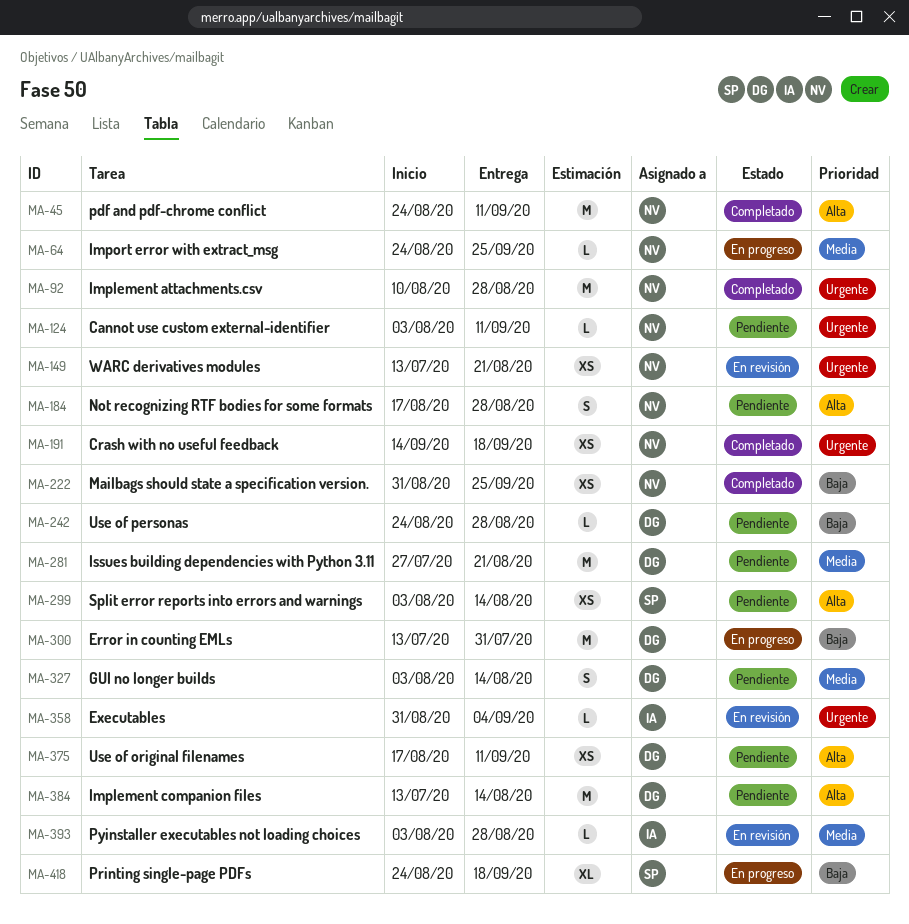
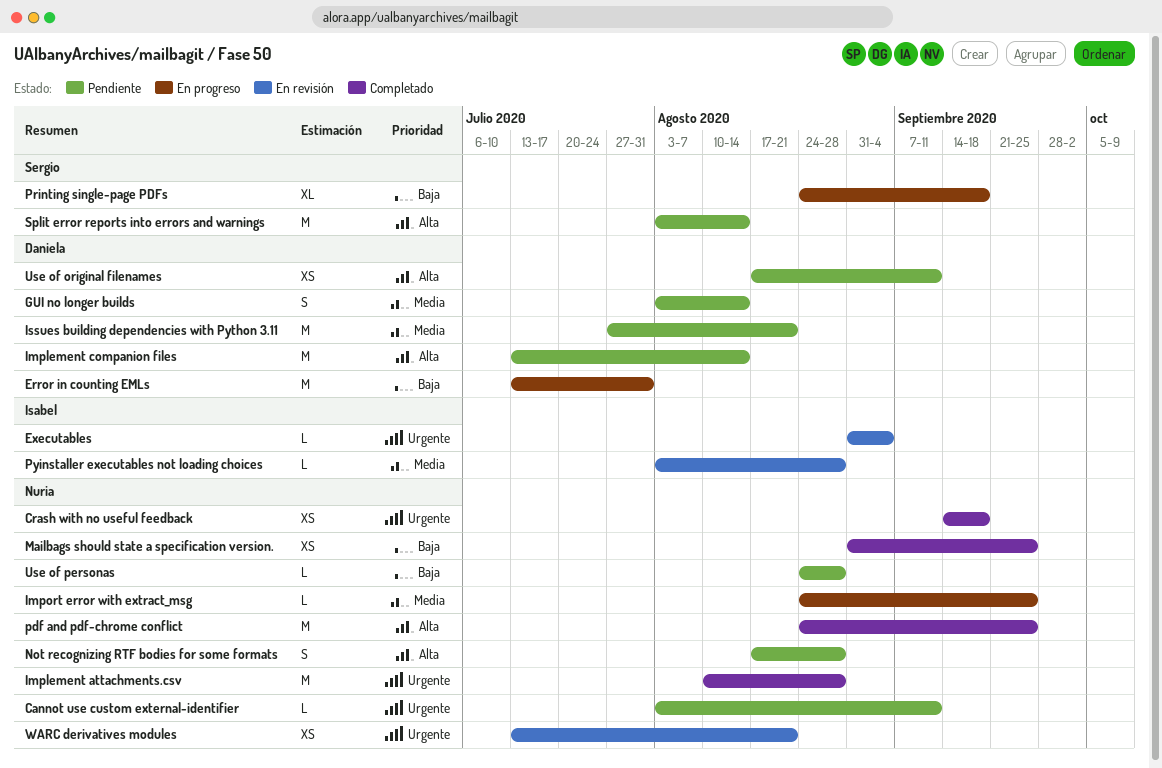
pdf and pdf-chrome conflict, due: Sep 11 -> Sep 25
Split error reports into errors and warnings, estimate: XS -> M
Use of personas, owner: Daniela -> Nuria

